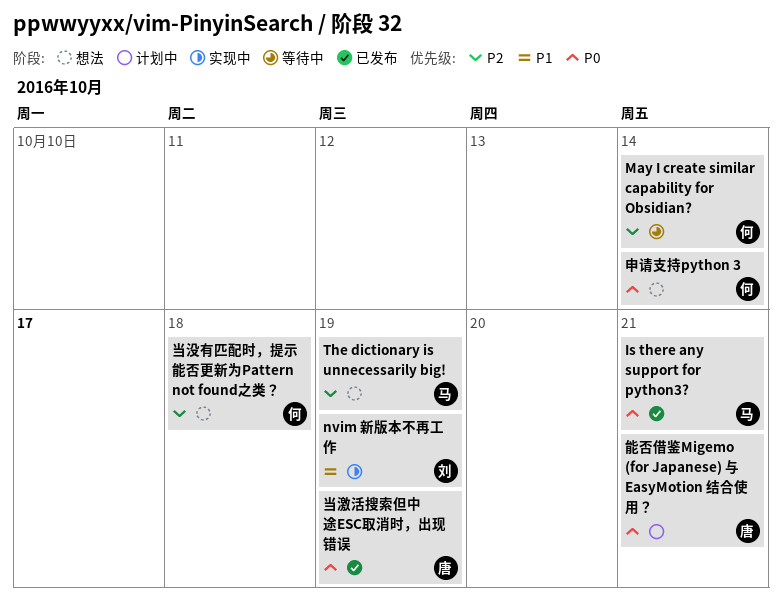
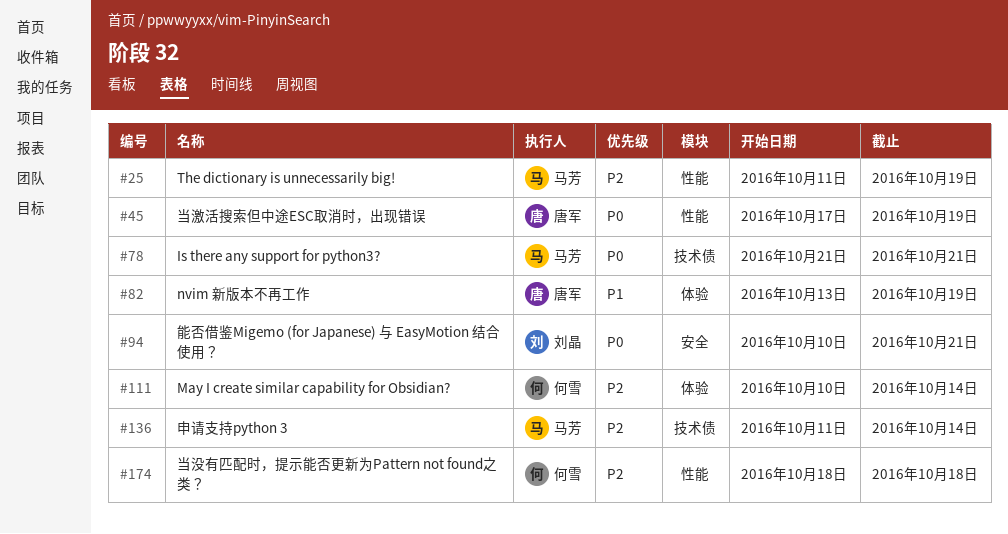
nvim 新版本不再工作, owner: 刘晶 -> 唐军
申请支持python 3, owner: 何雪 -> 马芳
申请支持python 3, priority: P0 -> P2
能否借鉴Migemo (for Japanese) 与 EasyMotion 结合使用？, owner: 唐军 -> 刘晶

